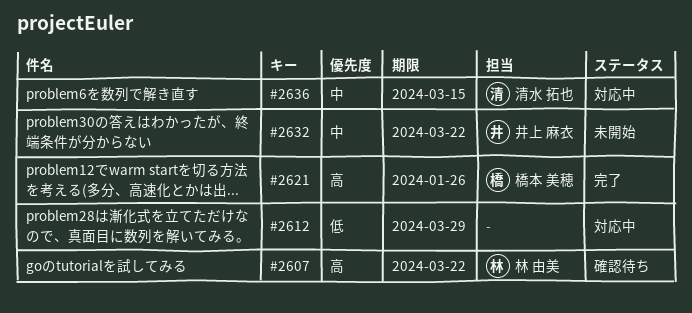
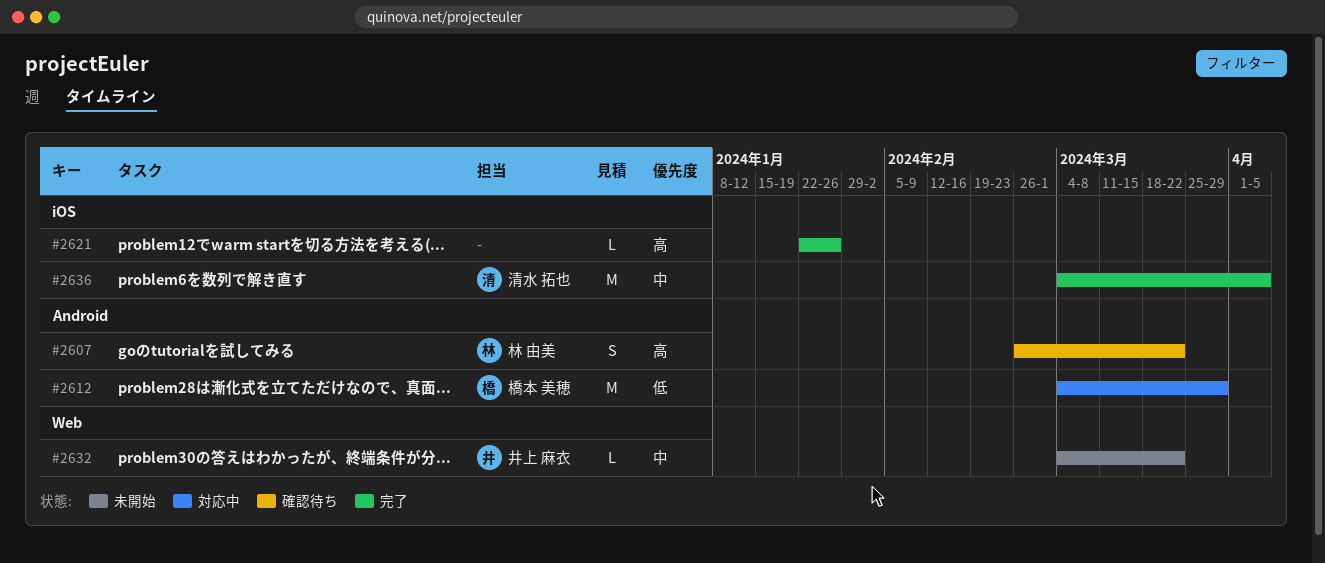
#2612, owner: none -> 橋本 美穂
#2621, owner: 橋本 美穂 -> none
#2636, status: 対応中 -> 完了
#2636, due: Mar 15 -> Apr 5

